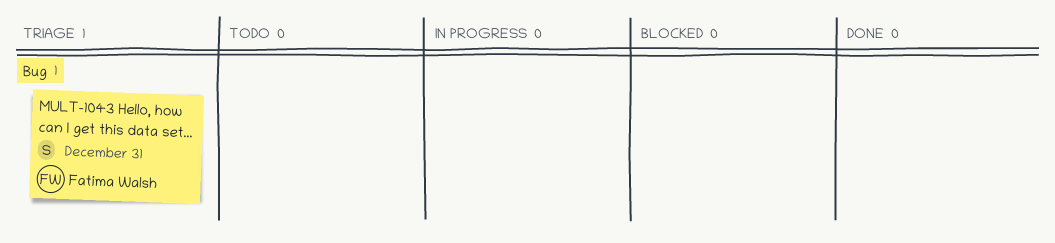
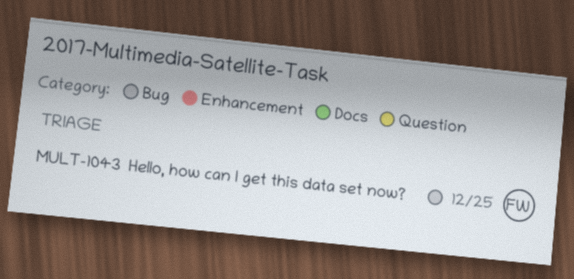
MULT-1043, due: Dec 31 -> Dec 25

